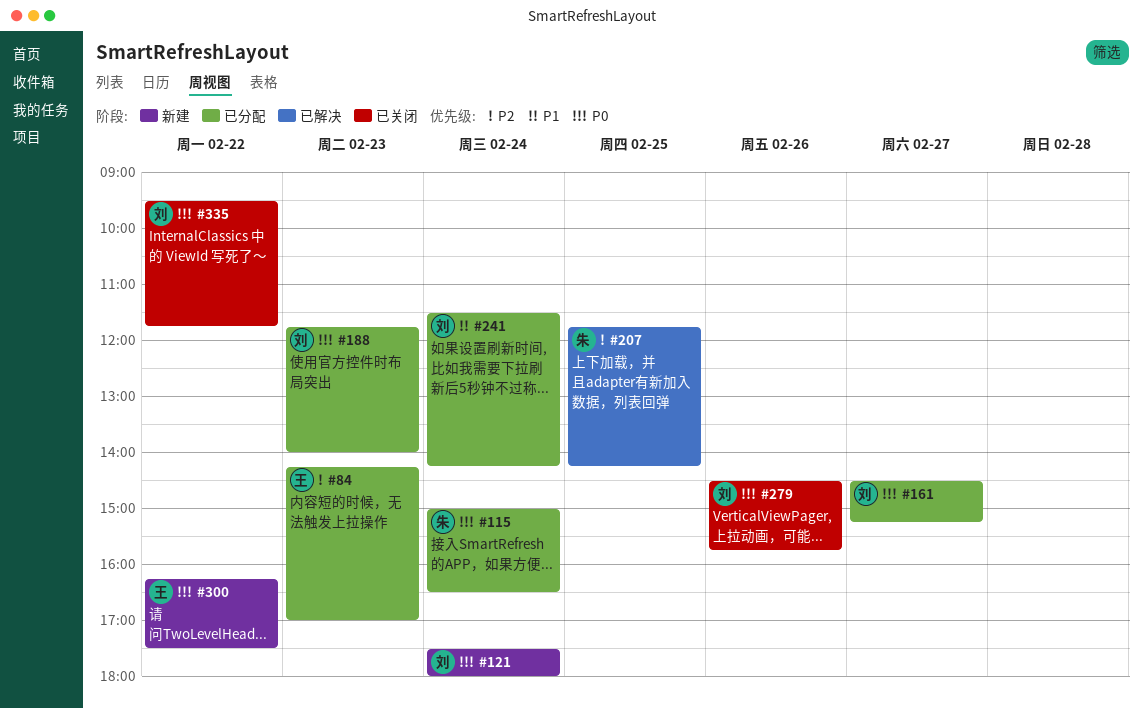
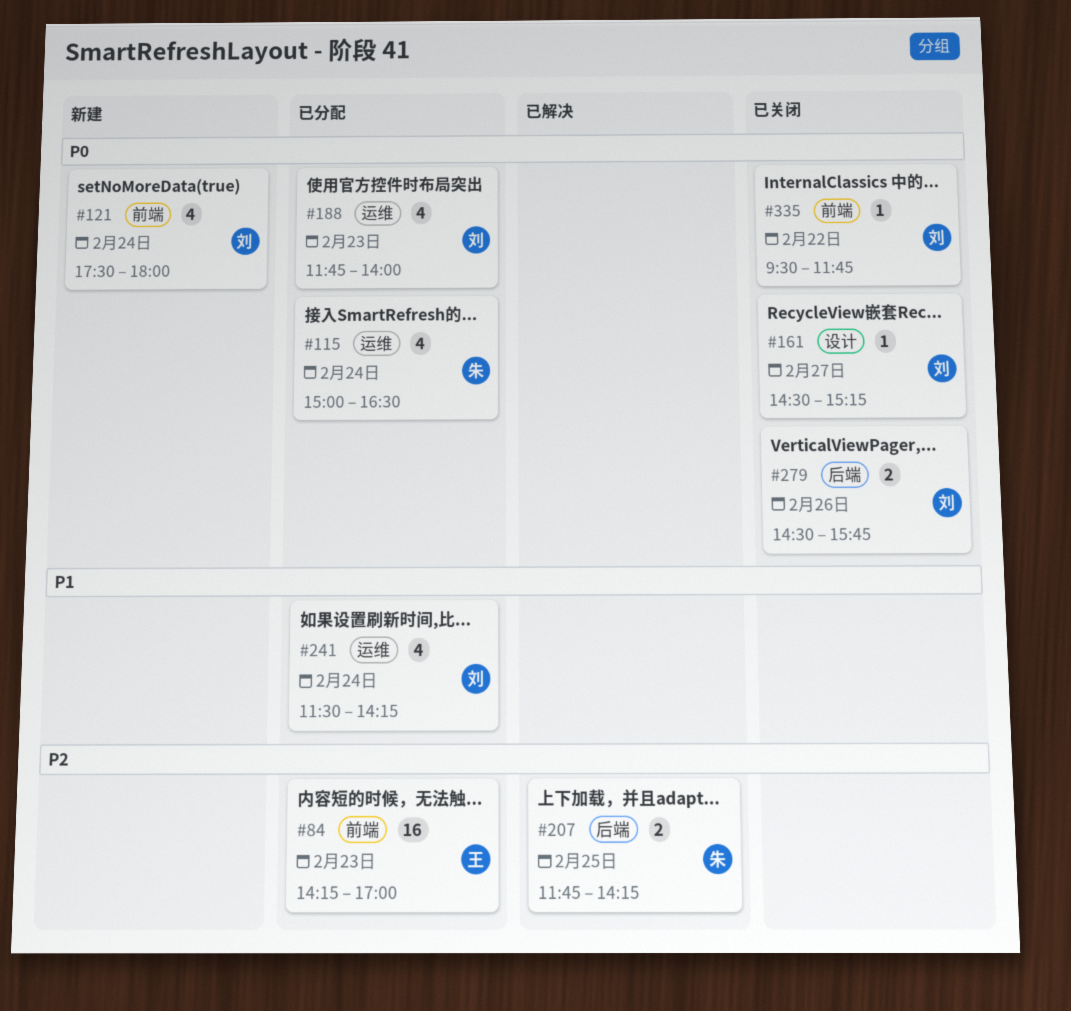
#161, status: 已分配 -> 已关闭
#300: present -> none

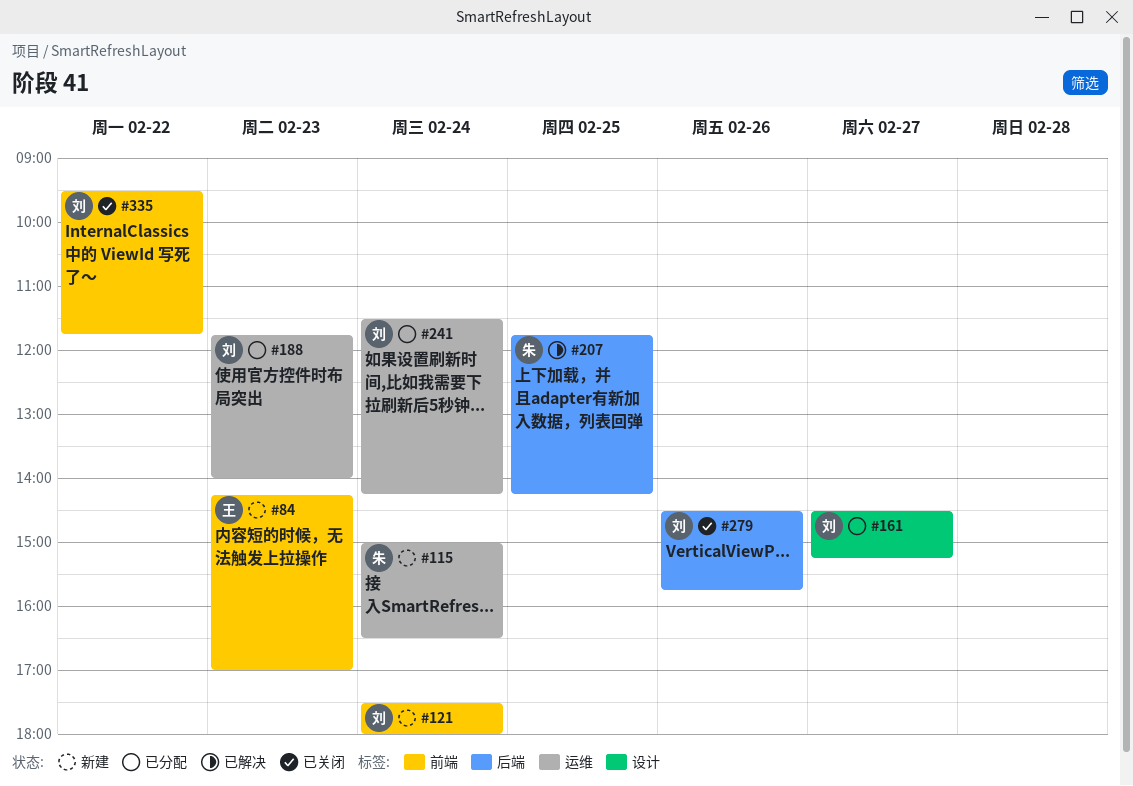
#84, status: 已分配 -> 新建
#115, status: 已分配 -> 新建
#161, status: 已关闭 -> 已分配

